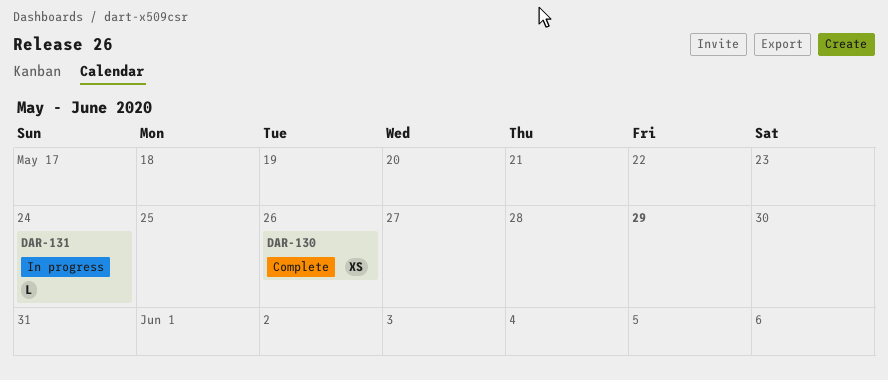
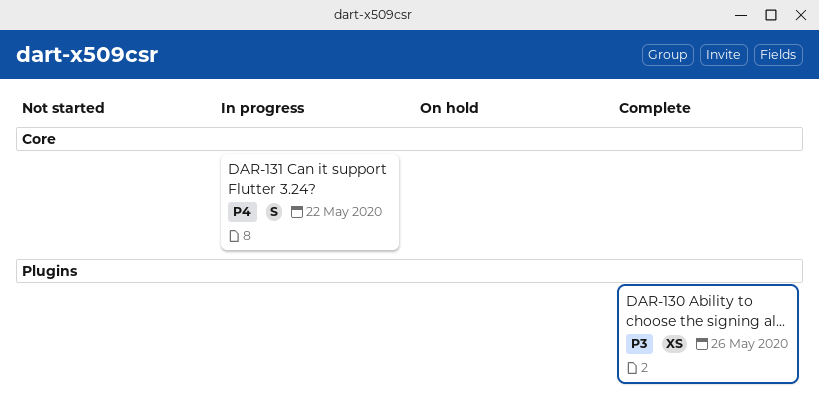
DAR-131, estimate: L -> S
DAR-131, due: May 24 -> May 22

